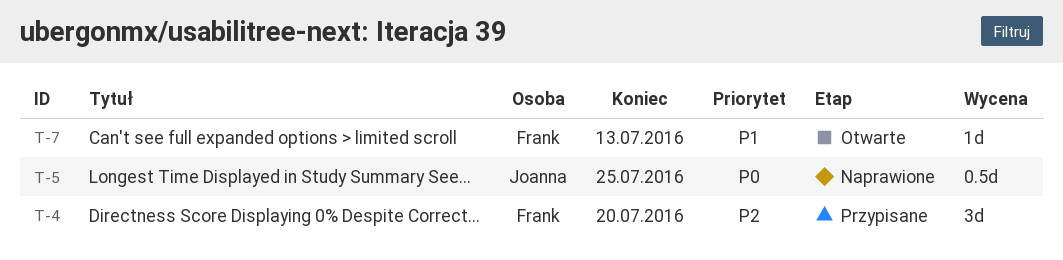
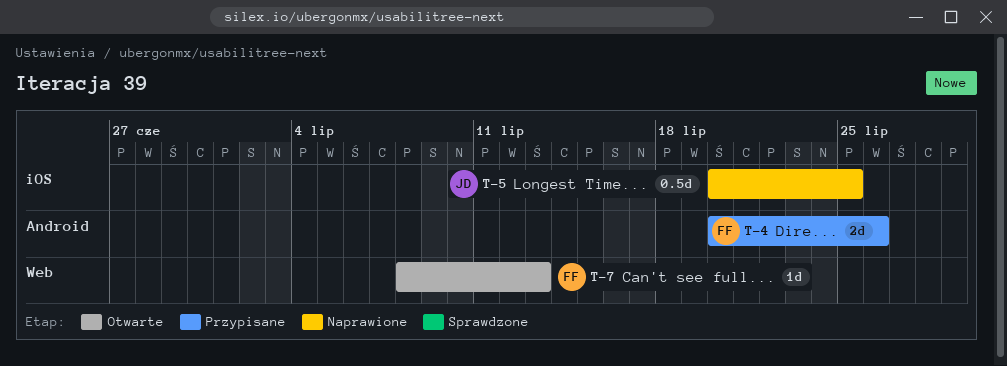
T-4, estimate: 3d -> 2d
T-4, due: Jul 20 -> Jul 26

